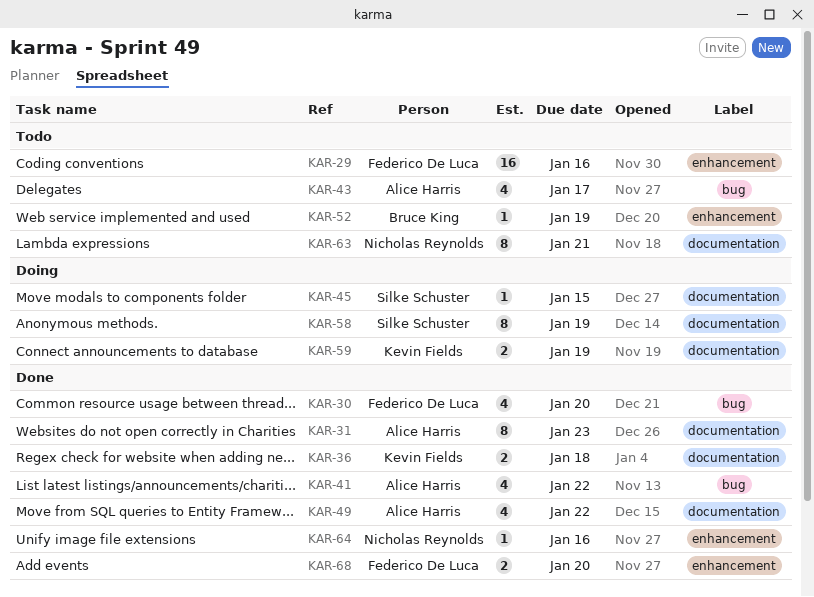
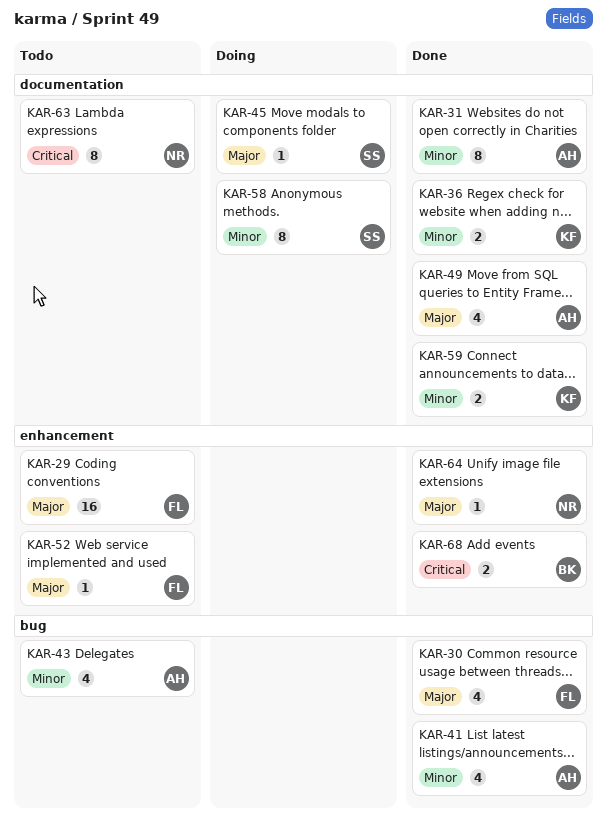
KAR-52, owner: Bruce King -> Federico De Luca
KAR-59, status: Doing -> Done
KAR-68, owner: Federico De Luca -> Bruce King

